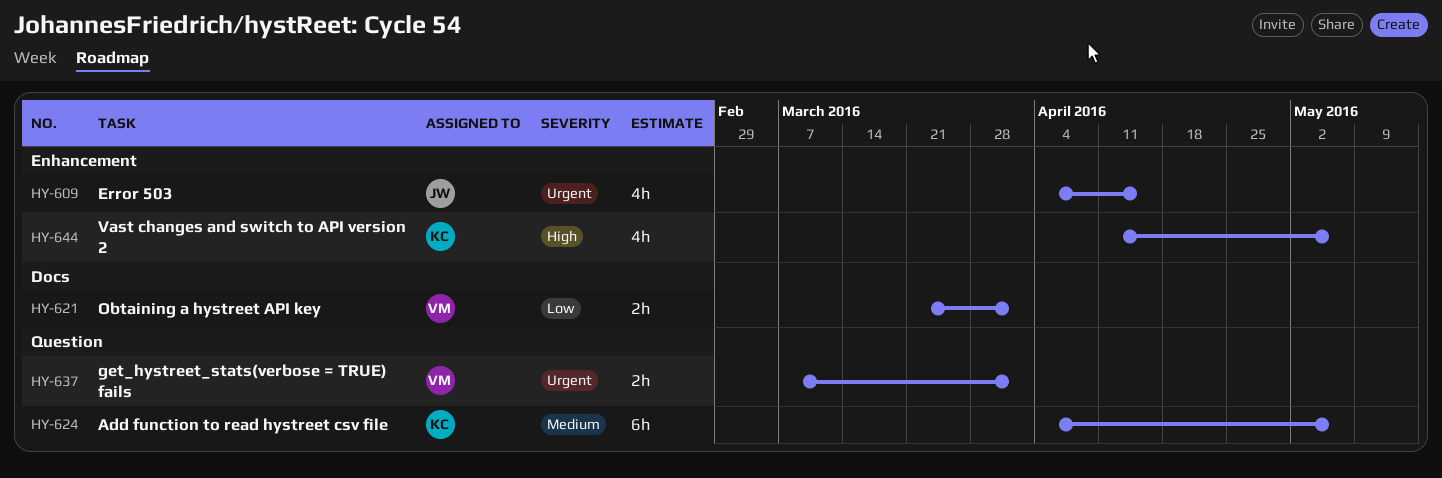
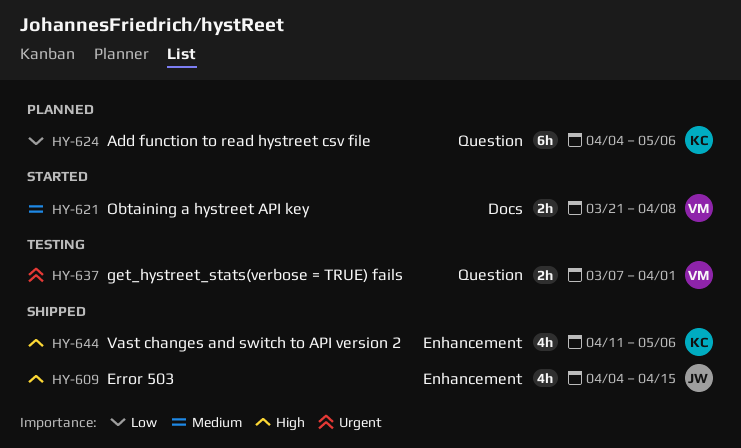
HY-609, priority: Urgent -> High
HY-621, priority: Low -> Medium
HY-621, due: Apr 1 -> Apr 8
HY-624, priority: Medium -> Low

